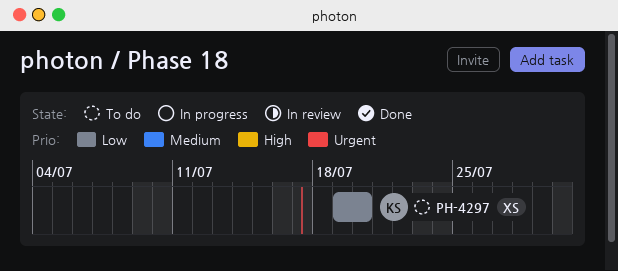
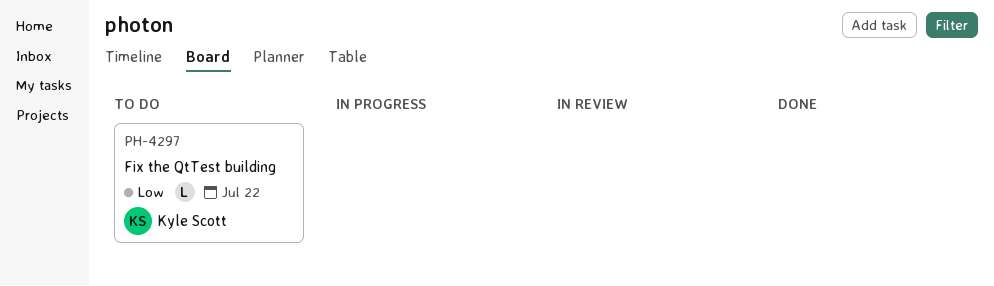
PH-4297, estimate: XS -> L
PH-4297, due: Jul 20 -> Jul 22

